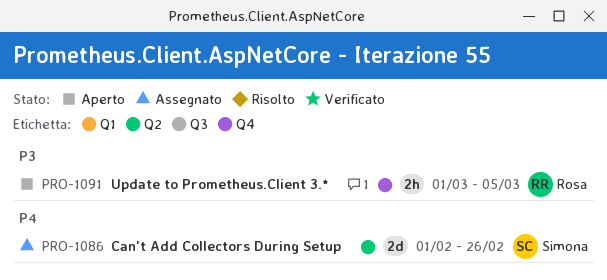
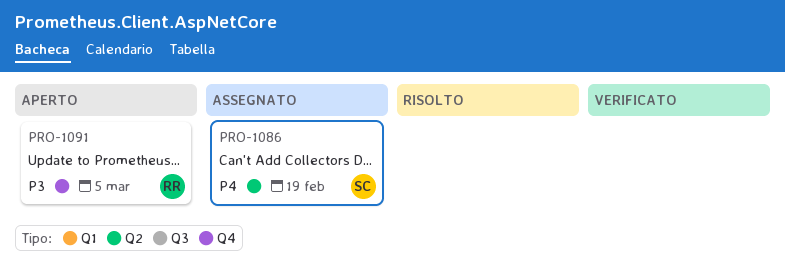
PRO-1086, due: Feb 26 -> Feb 19

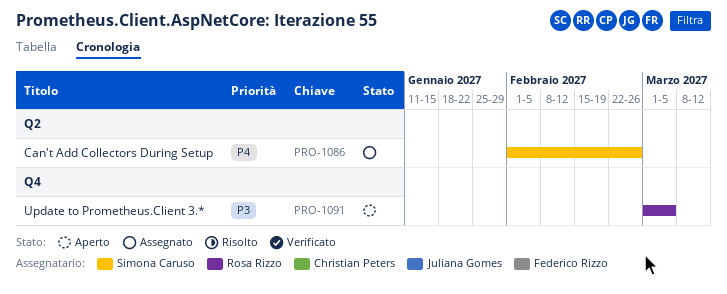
PRO-1086, due: Feb 19 -> Feb 26

